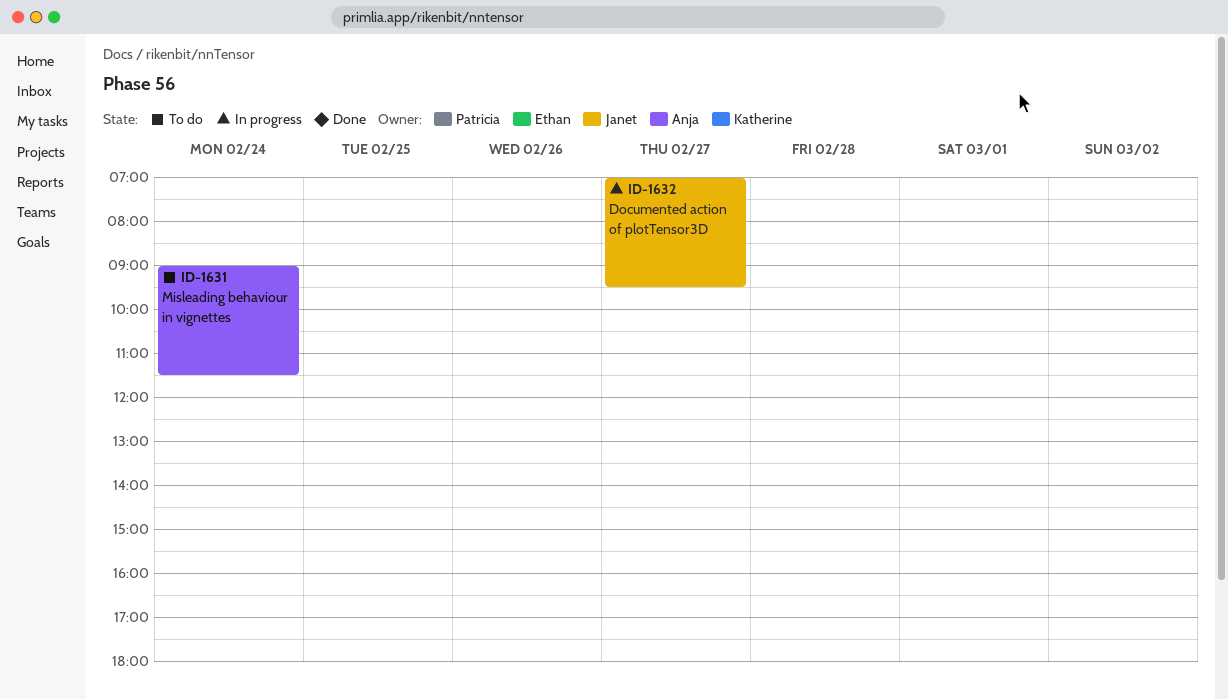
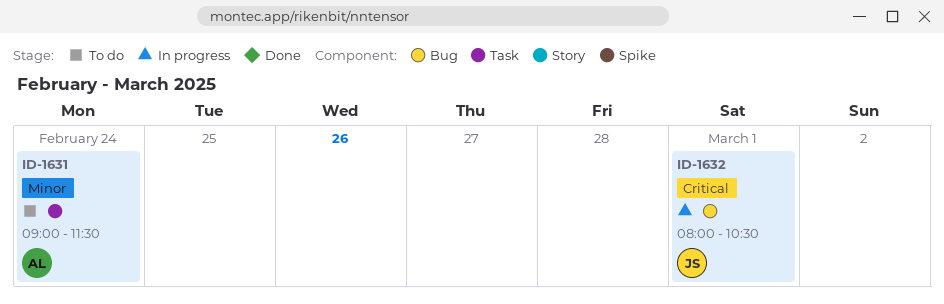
ID-1632, day: Feb 27 -> Mar 1
ID-1632, begins: 07:00 -> 08:00
ID-1632, ends: 09:30 -> 10:30

